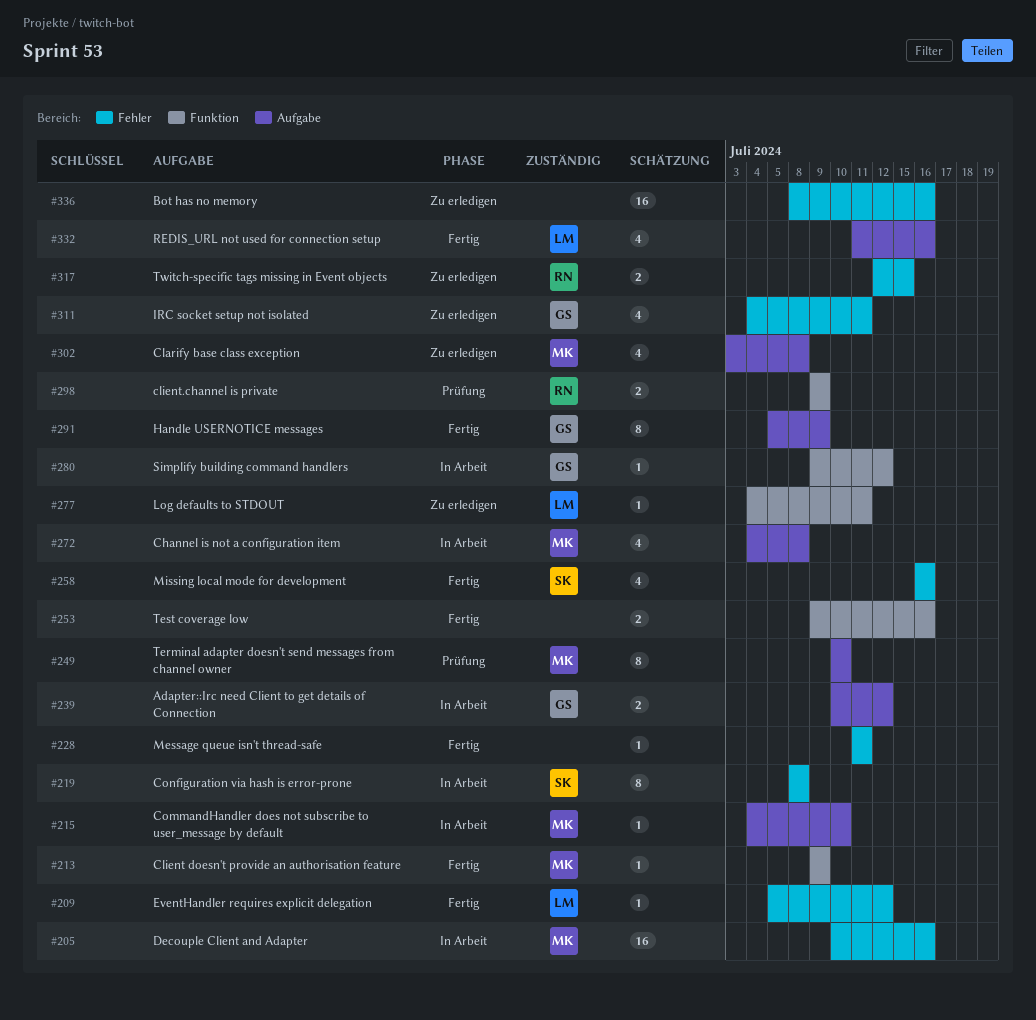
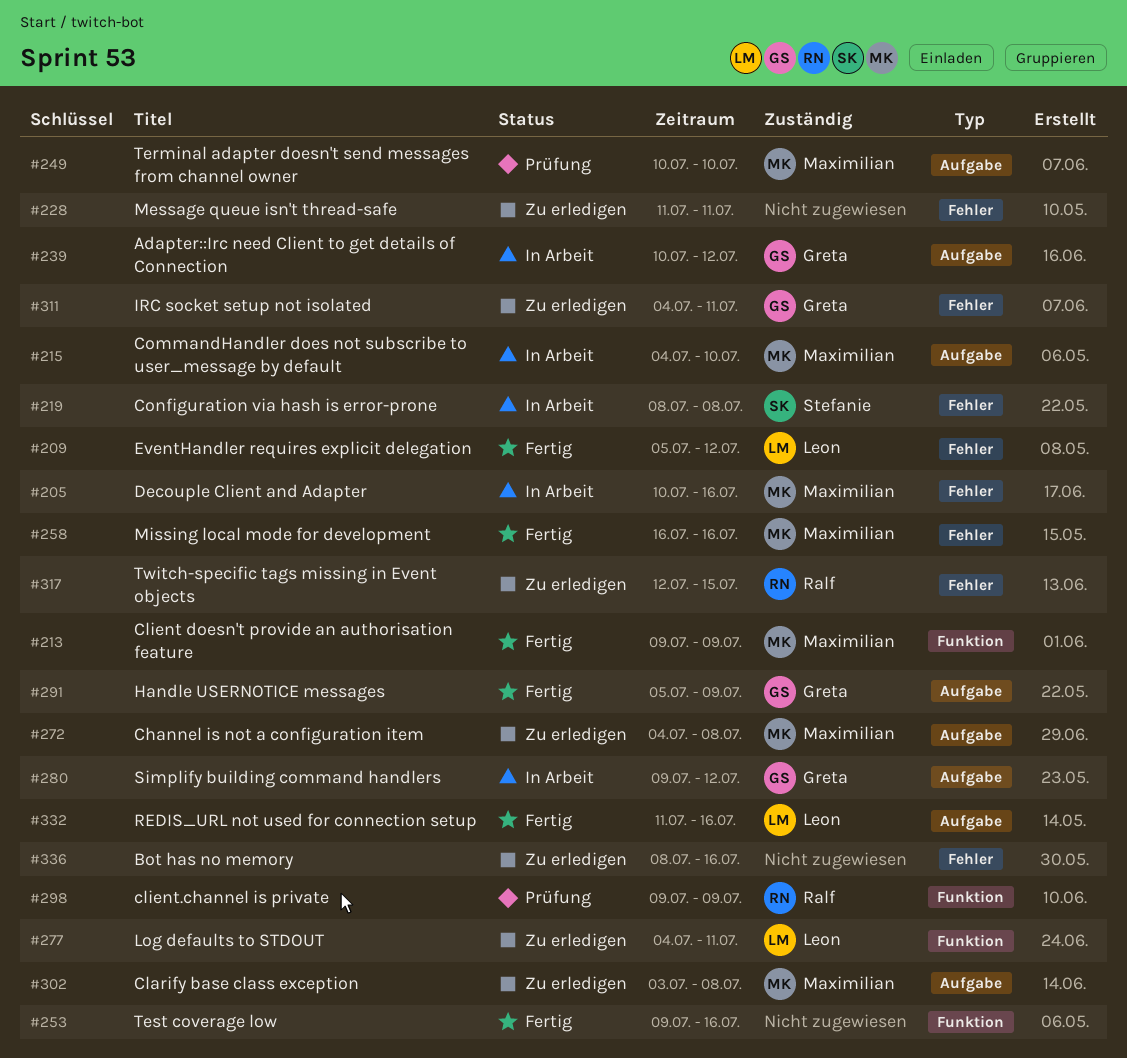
#228, status: Fertig -> Zu erledigen
#258, owner: Stefanie -> Maximilian
#272, status: In Arbeit -> Zu erledigen
#280, label: Funktion -> Aufgabe

